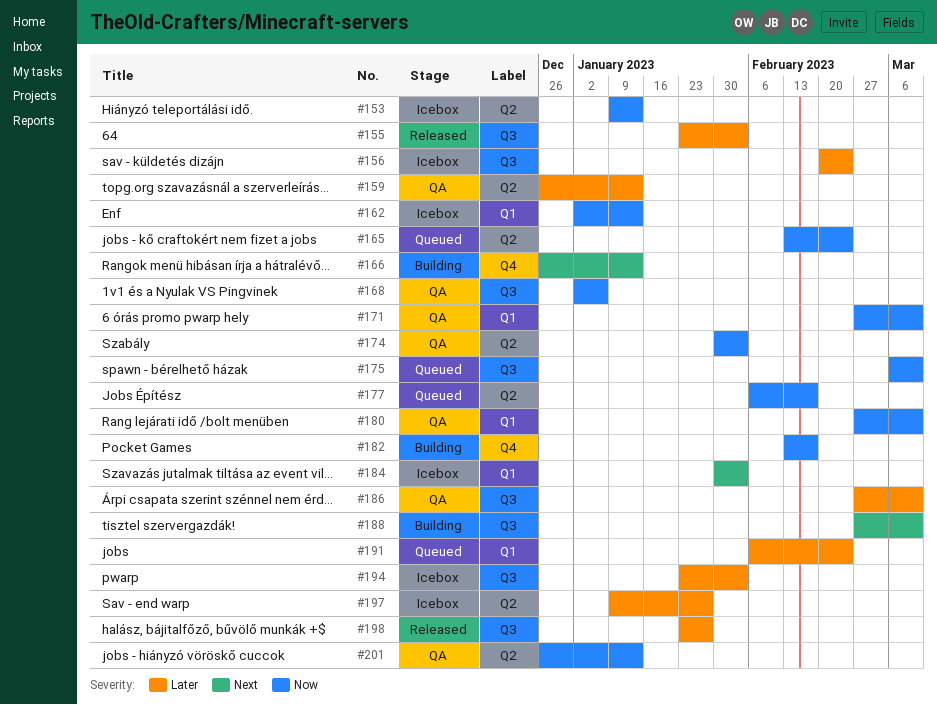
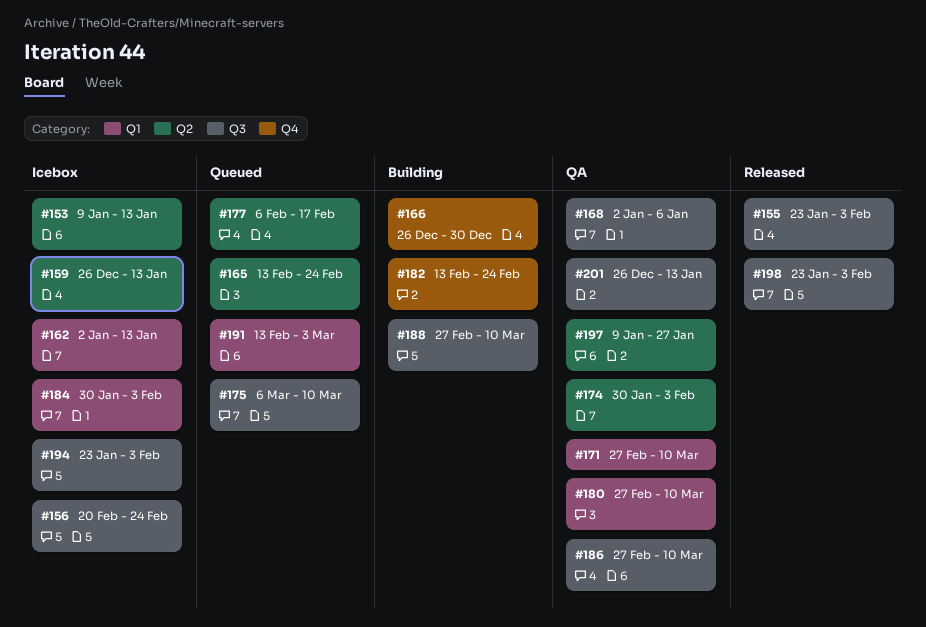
#159, status: QA -> Icebox
#166, due: Jan 13 -> Dec 30
#182, due: Feb 17 -> Feb 24
#191, start: Feb 6 -> Feb 13
#191, due: Feb 24 -> Mar 3
#197, status: Icebox -> QA
#198, due: Jan 27 -> Feb 3
#201, label: Q2 -> Q3

